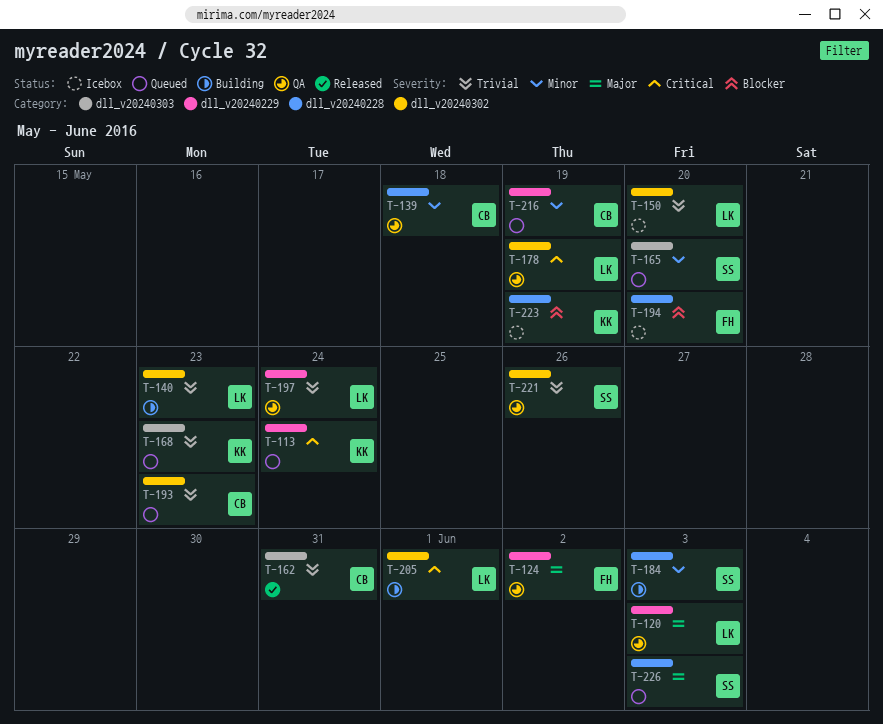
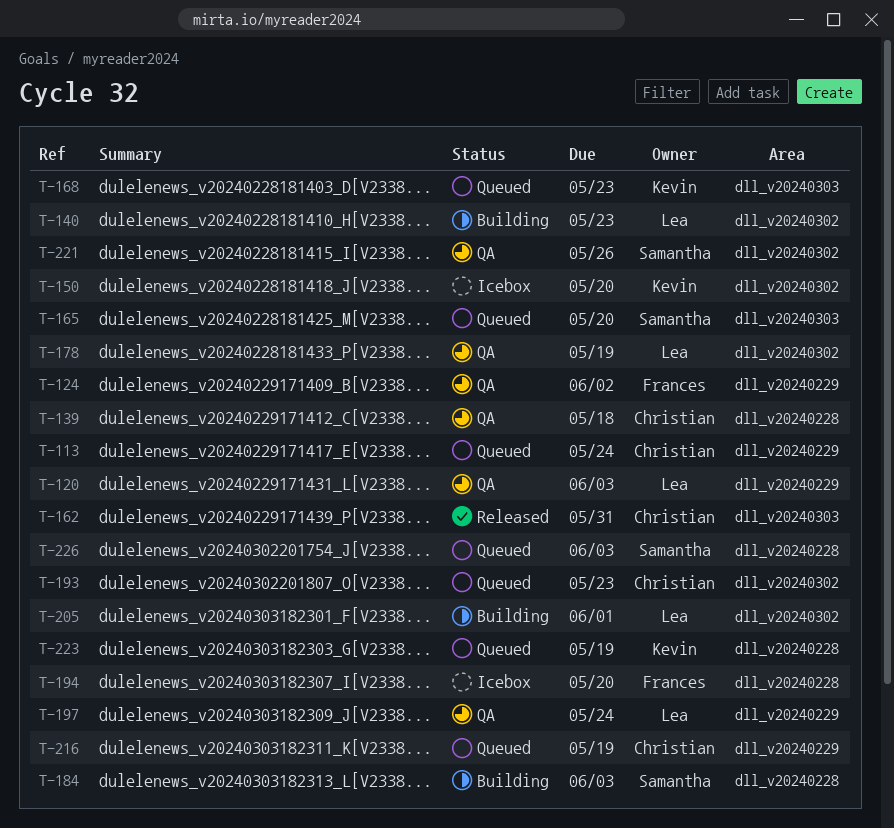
T-113, owner: Kevin -> Christian
T-150, owner: Lea -> Kevin
T-223, status: Icebox -> Queued

